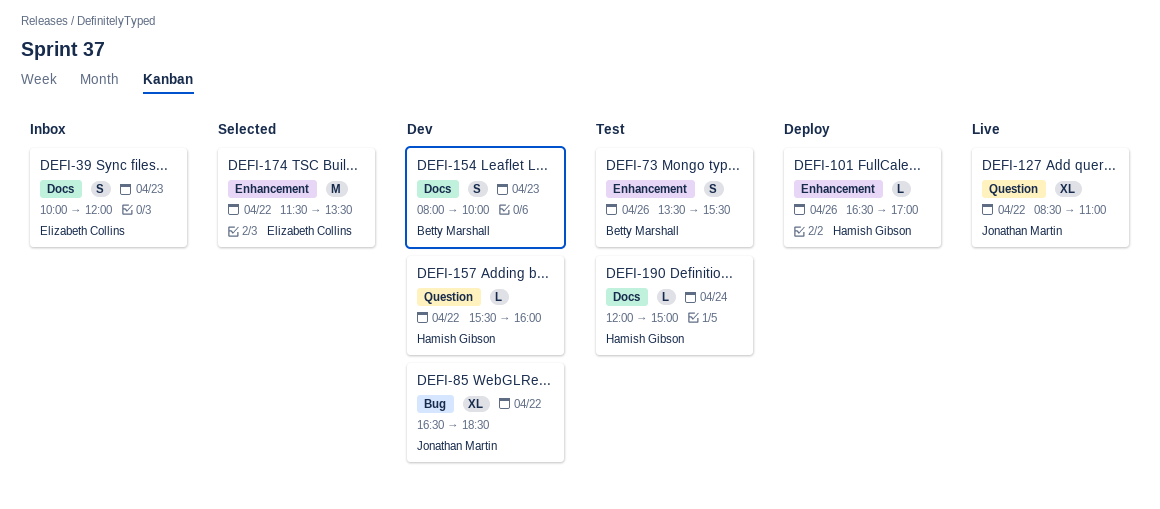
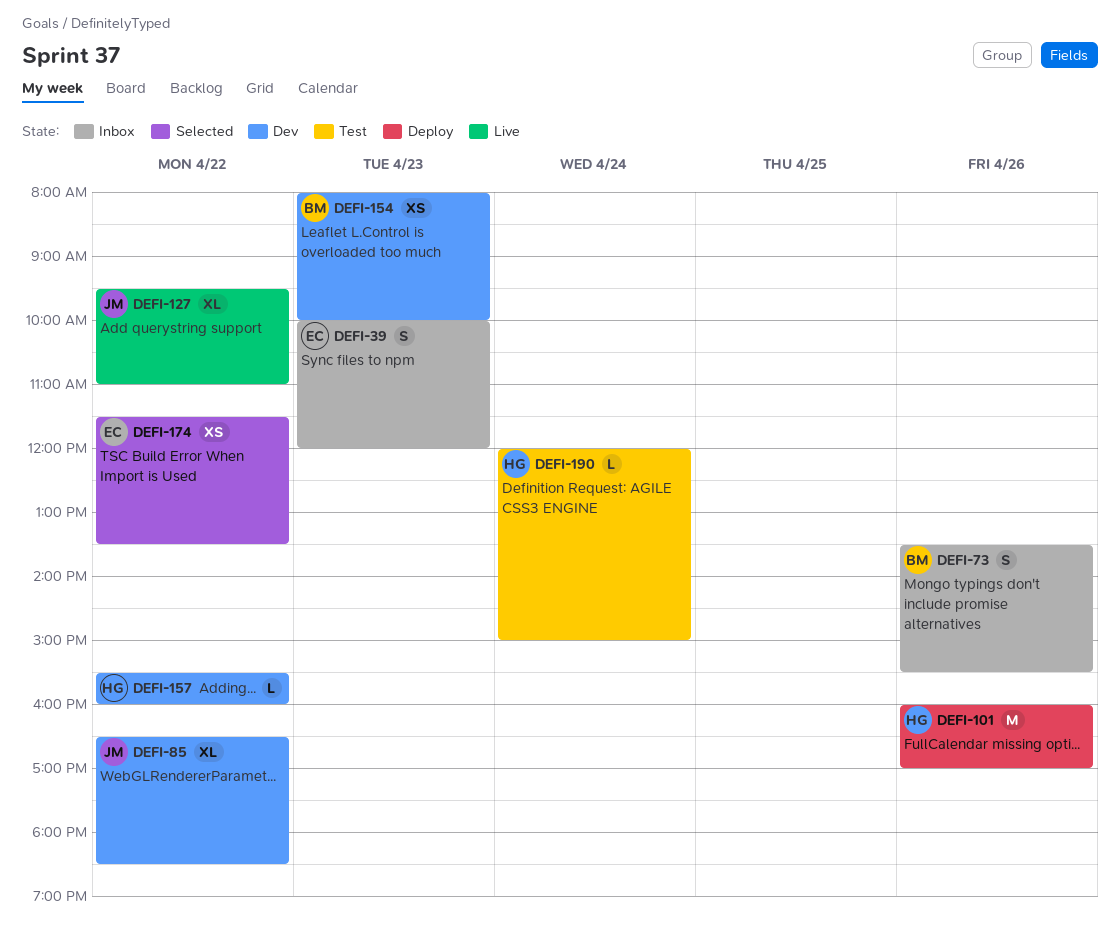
DEFI-73, status: Test -> Inbox
DEFI-101, estimate: L -> M
DEFI-101, begins: 16:30 -> 16:00
DEFI-127, begins: 08:30 -> 09:30
DEFI-154, estimate: S -> XS
DEFI-174, estimate: M -> XS

